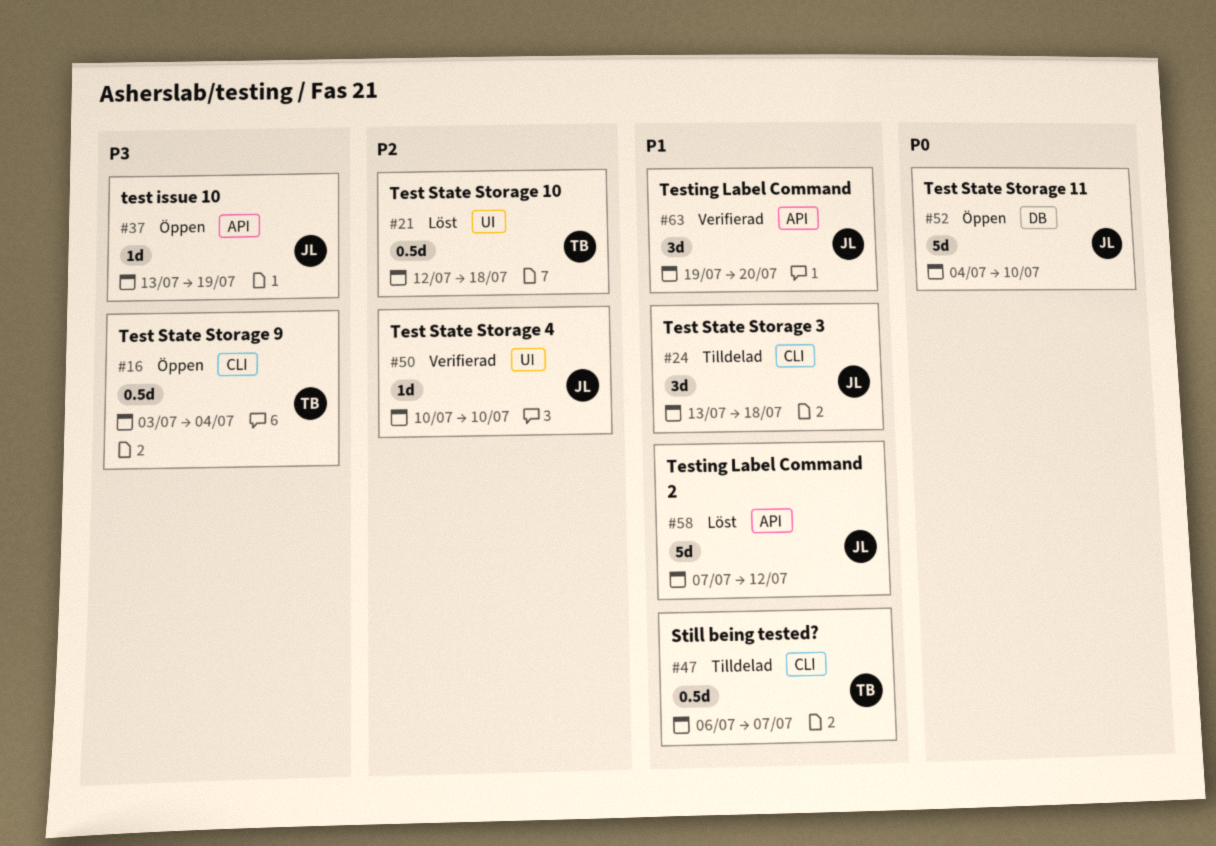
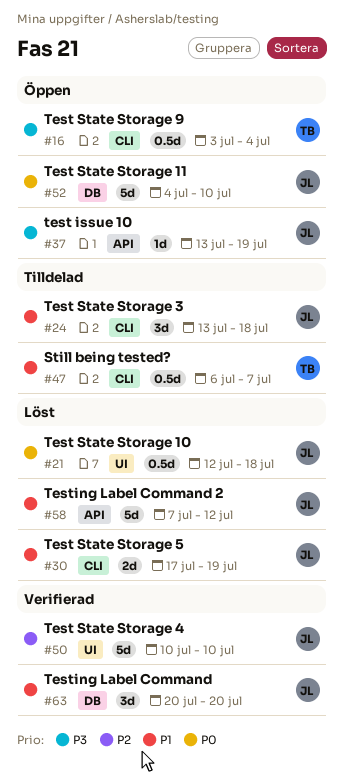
#21, owner: TB -> JL
#21, priority: P2 -> P0
#30: none -> present
#50, estimate: 1d -> 5d
#63, label: API -> DB
#63, start: Jul 19 -> Jul 20

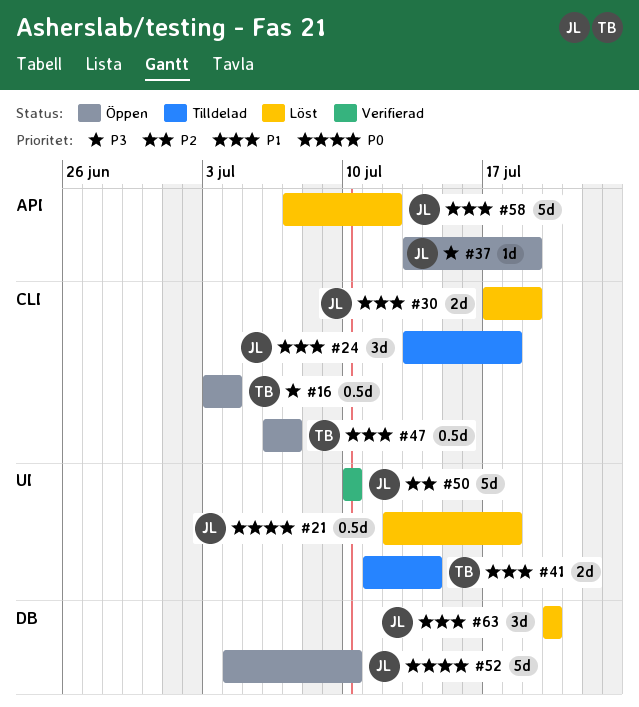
#41: none -> present
#47, status: Tilldelad -> Öppen
#63, status: Verifierad -> Löst

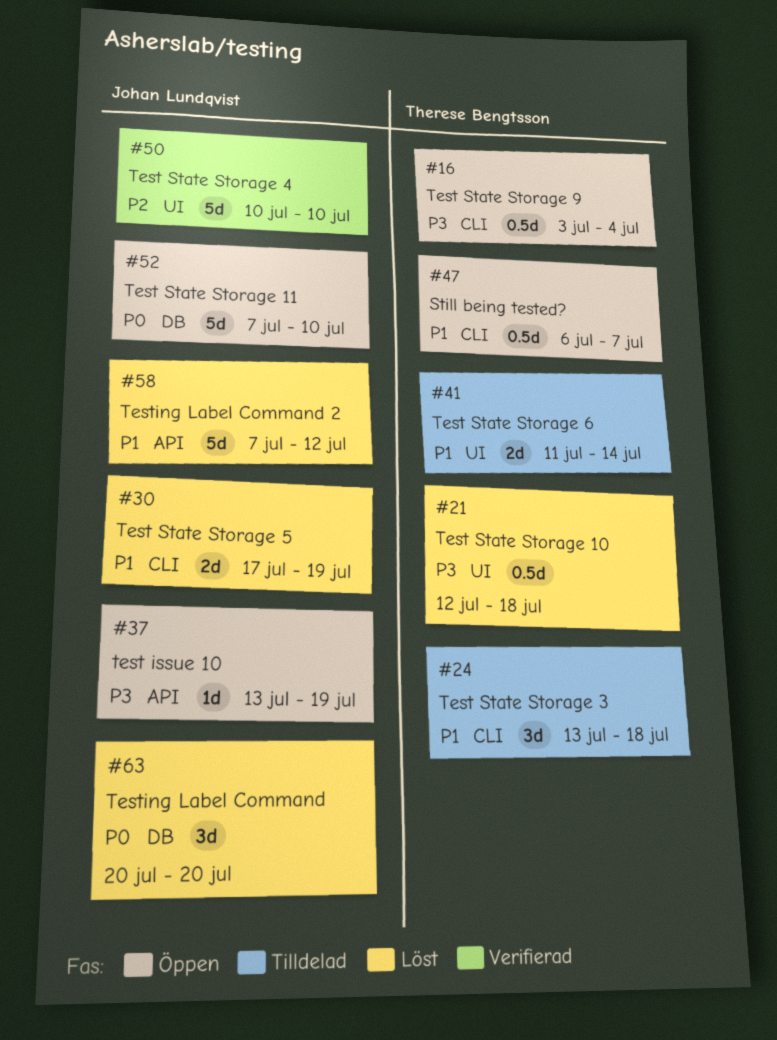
#21, owner: Johan Lundqvist -> Therese Bengtsson
#21, priority: P0 -> P3
#24, owner: Johan Lundqvist -> Therese Bengtsson
#52, start: Jul 4 -> Jul 7
#63, priority: P1 -> P0

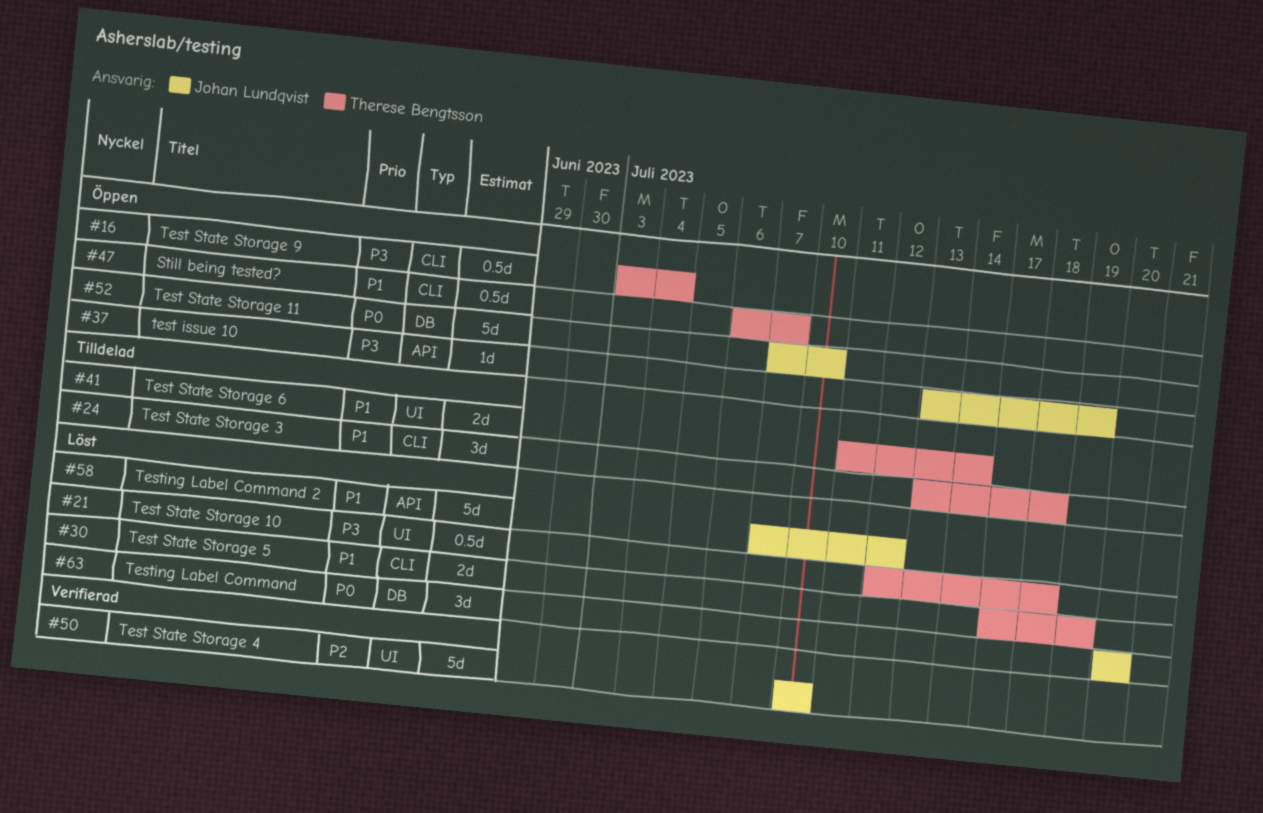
#30, owner: Johan Lundqvist -> Therese Bengtsson

